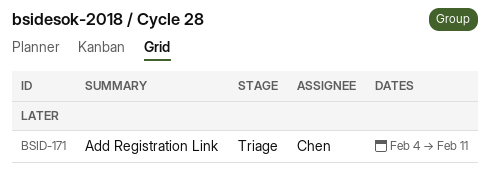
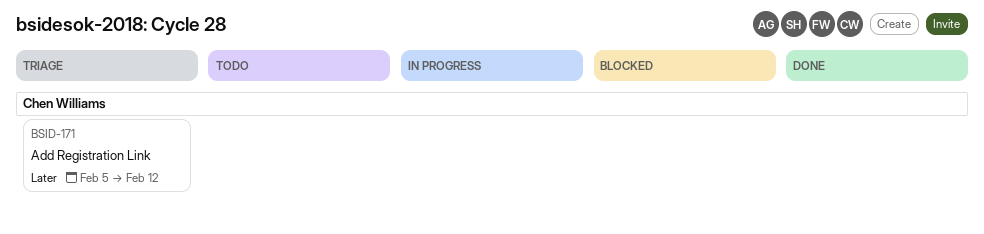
BSID-171, start: Feb 4 -> Feb 5
BSID-171, due: Feb 11 -> Feb 12

